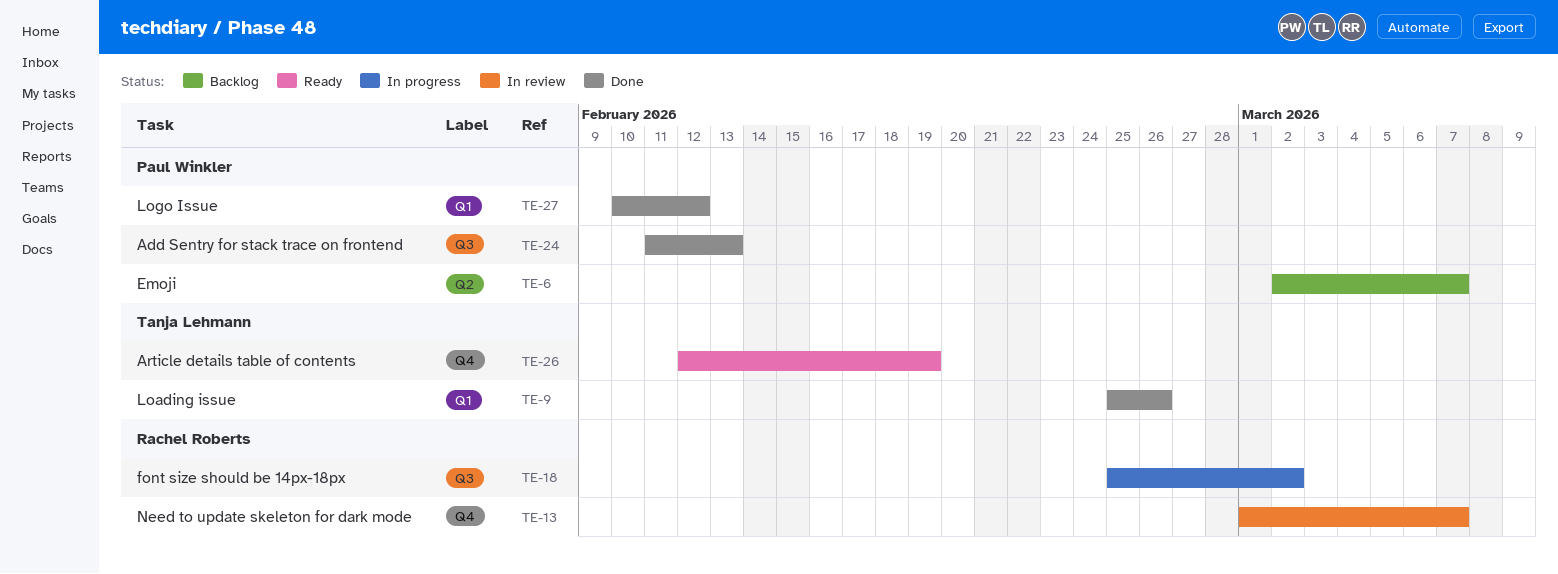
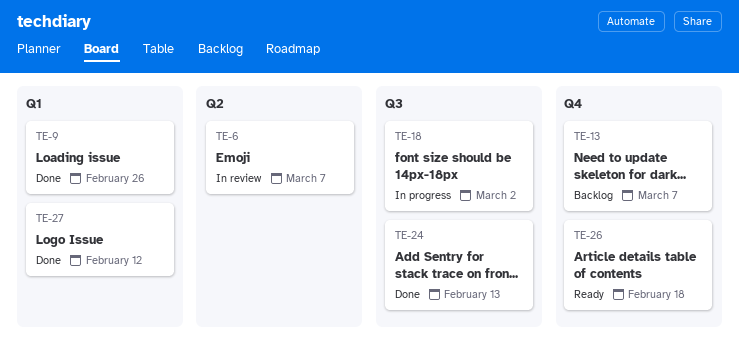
TE-6, status: Backlog -> In review
TE-13, status: In review -> Backlog
TE-26, due: Feb 19 -> Feb 18

